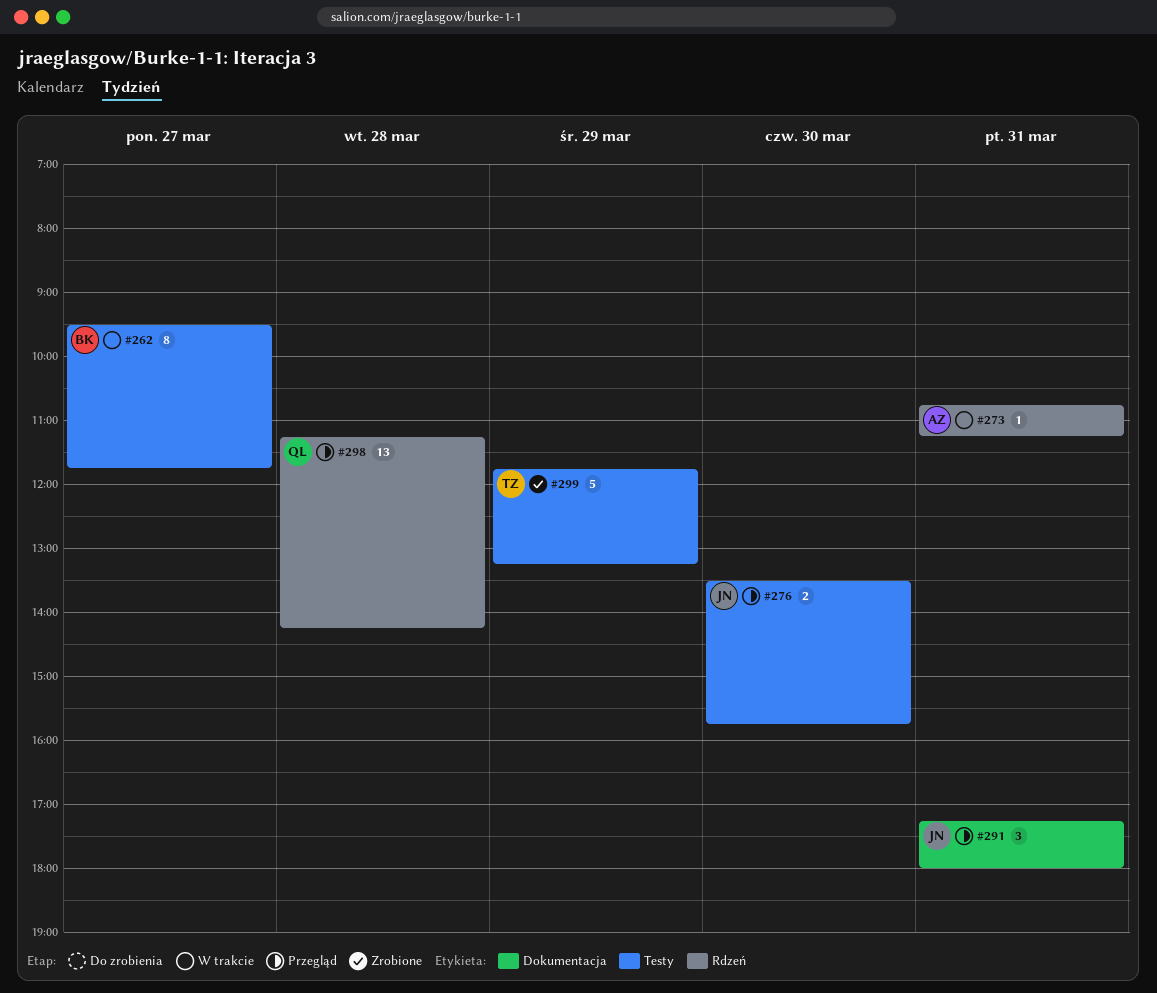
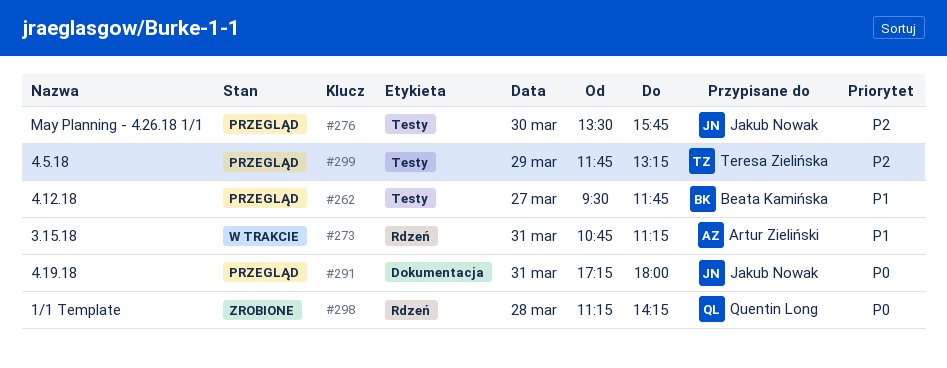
#262, status: W trakcie -> Przegląd
#298, status: Przegląd -> Zrobione
#299, status: Zrobione -> Przegląd

